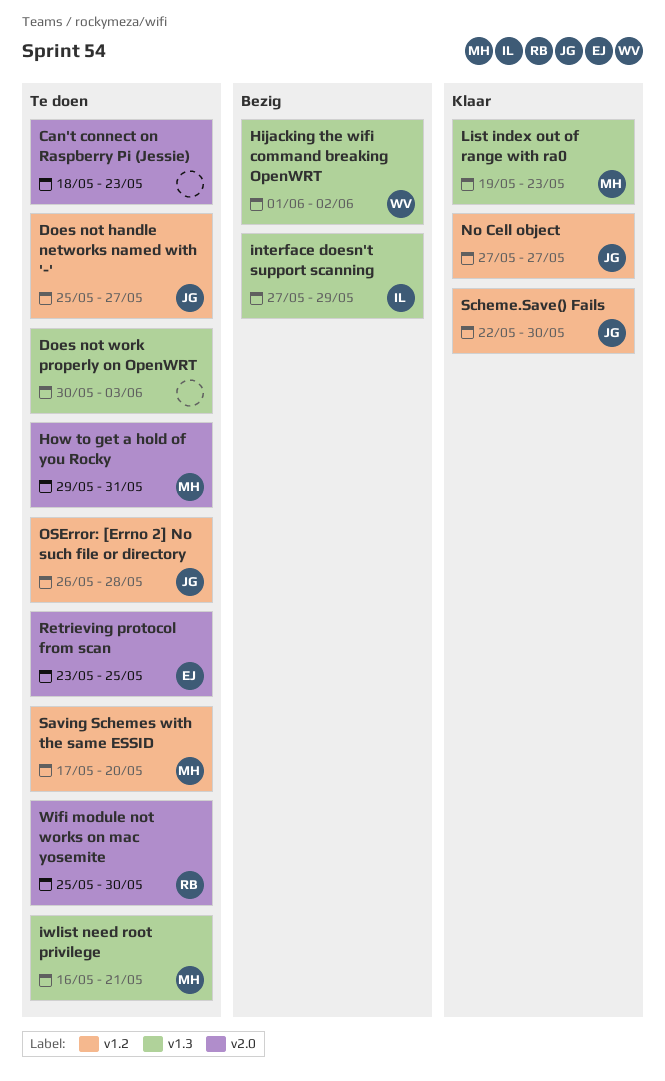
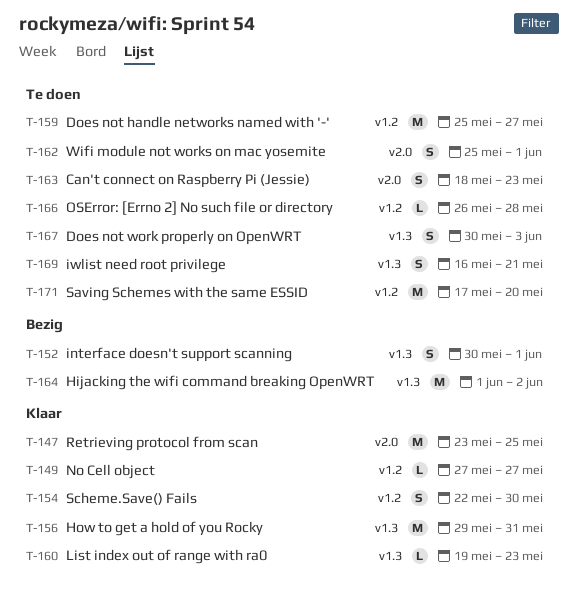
How to get a hold of you Rocky, status: Te doen -> Klaar
How to get a hold of you Rocky, label: v2.0 -> v1.3
interface doesn't support scanning, start: May 27 -> May 30
interface doesn't support scanning, due: May 29 -> Jun 1
Retrieving protocol from scan, status: Te doen -> Klaar
Wifi module not works on mac yosemite, due: May 30 -> Jun 1

